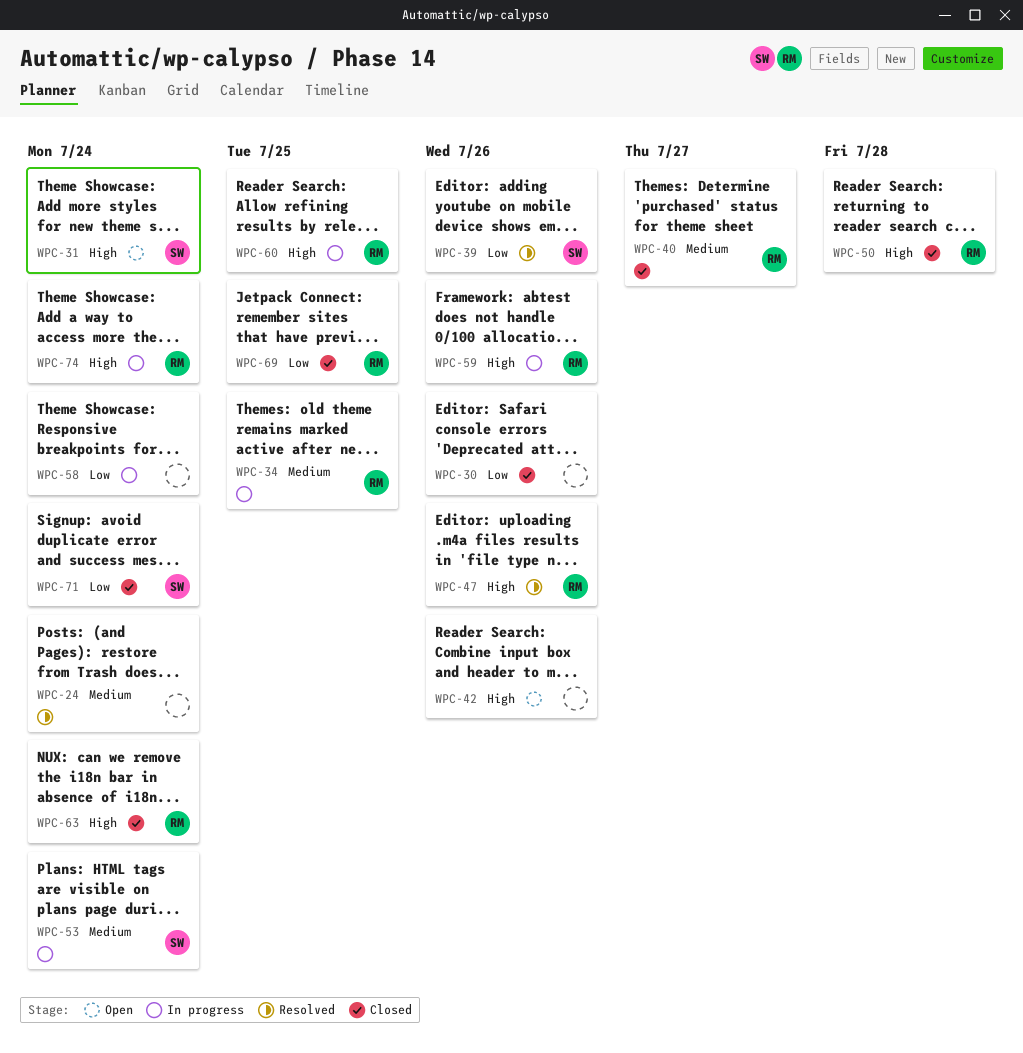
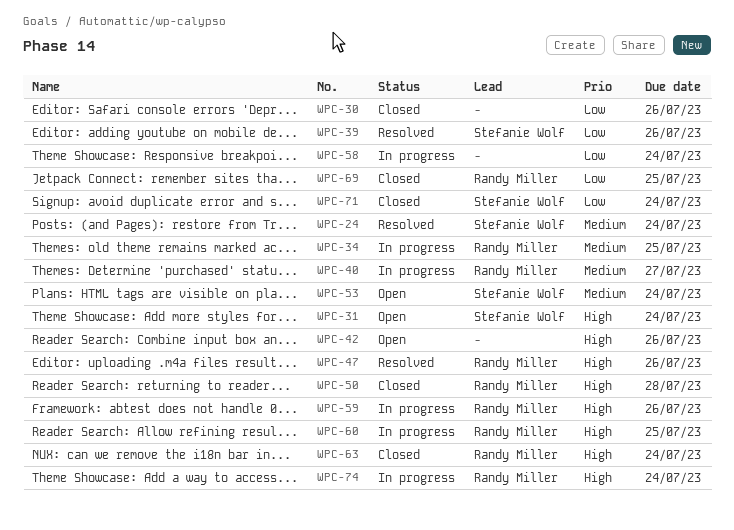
WPC-24, owner: none -> Stefanie Wolf
WPC-40, status: Closed -> In progress
WPC-53, status: In progress -> Open

